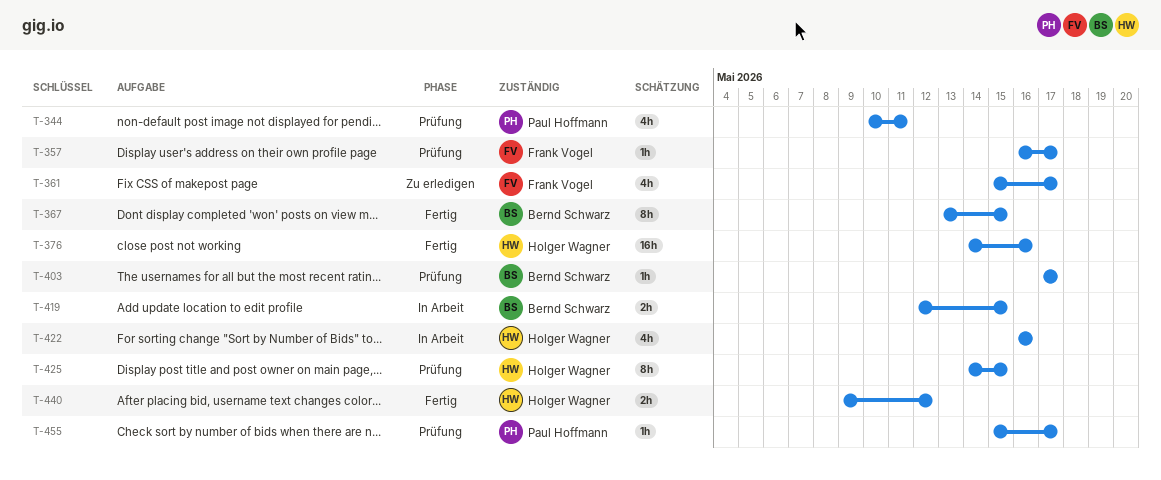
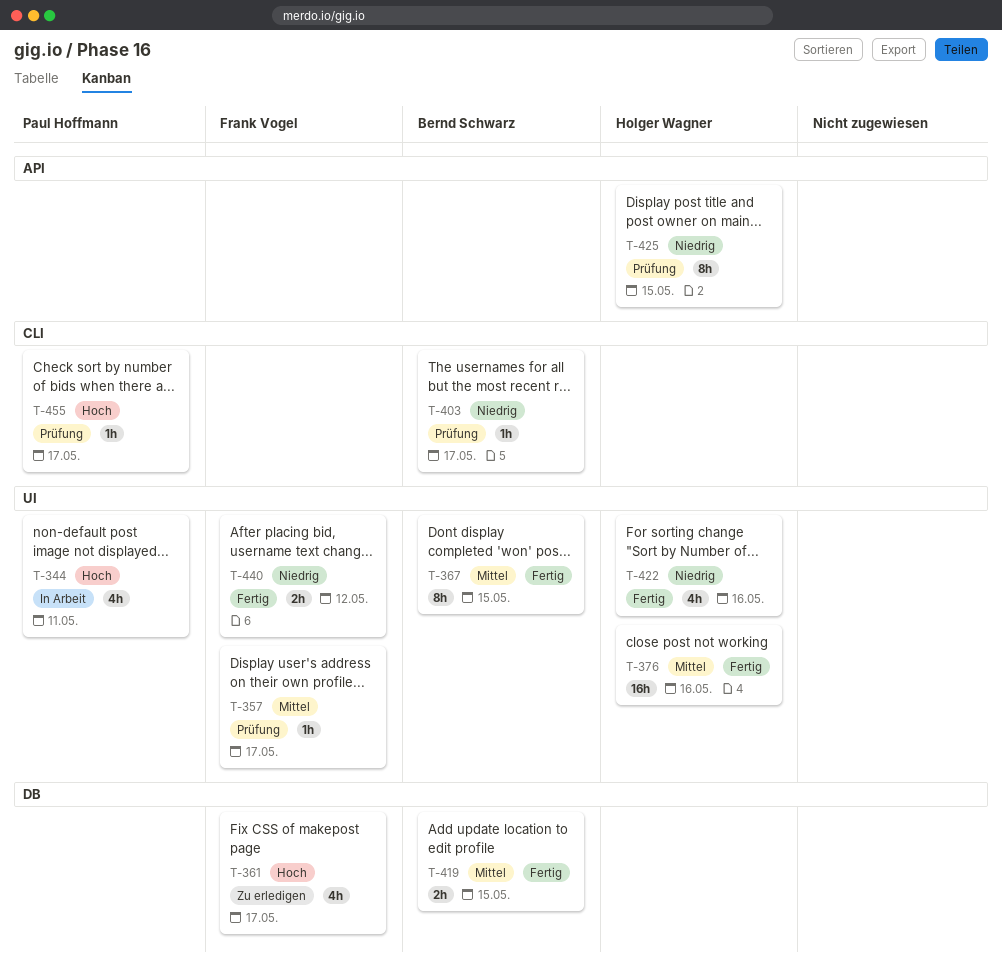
T-344, status: Prüfung -> In Arbeit
T-419, status: In Arbeit -> Fertig
T-422, status: In Arbeit -> Fertig
T-440, owner: Holger Wagner -> Frank Vogel

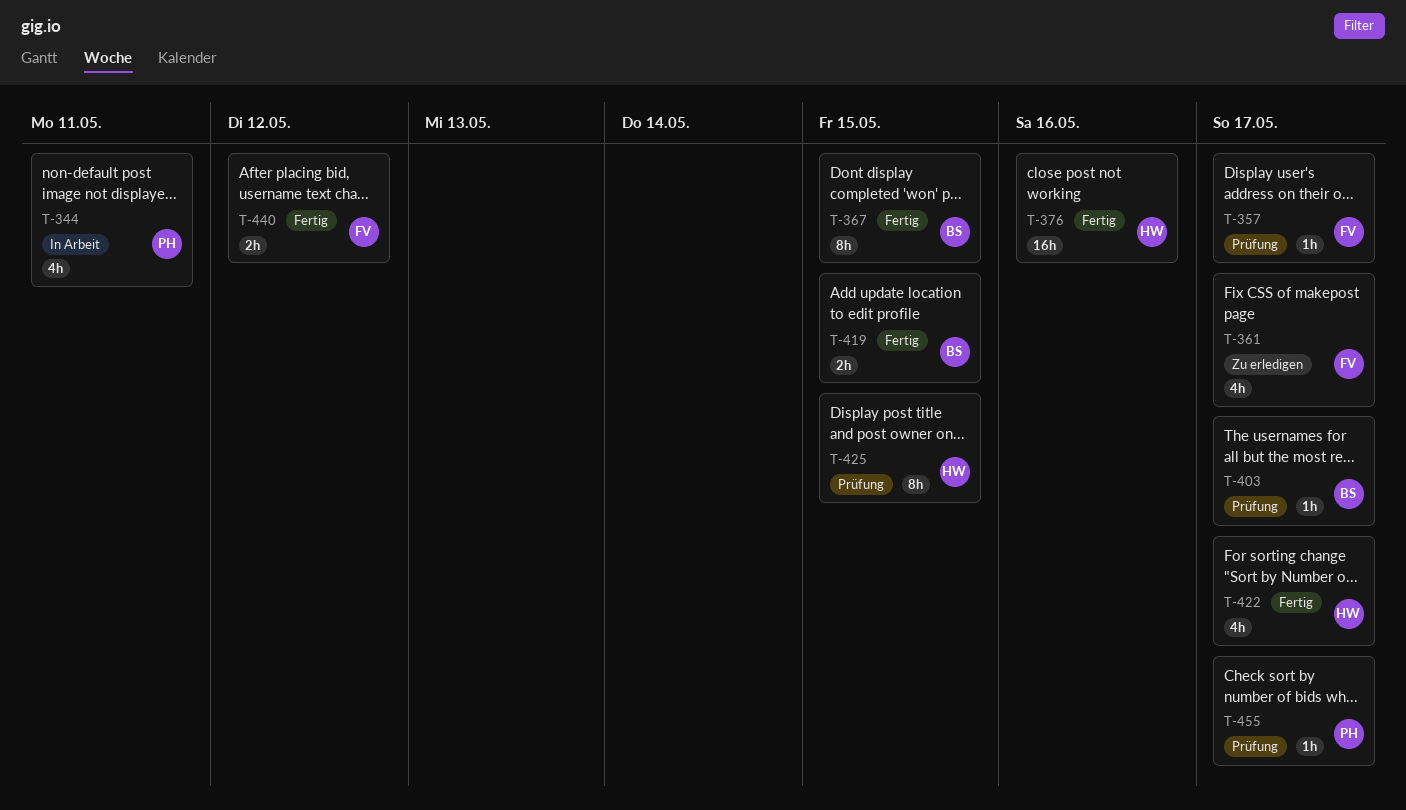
T-422, due: May 16 -> May 17

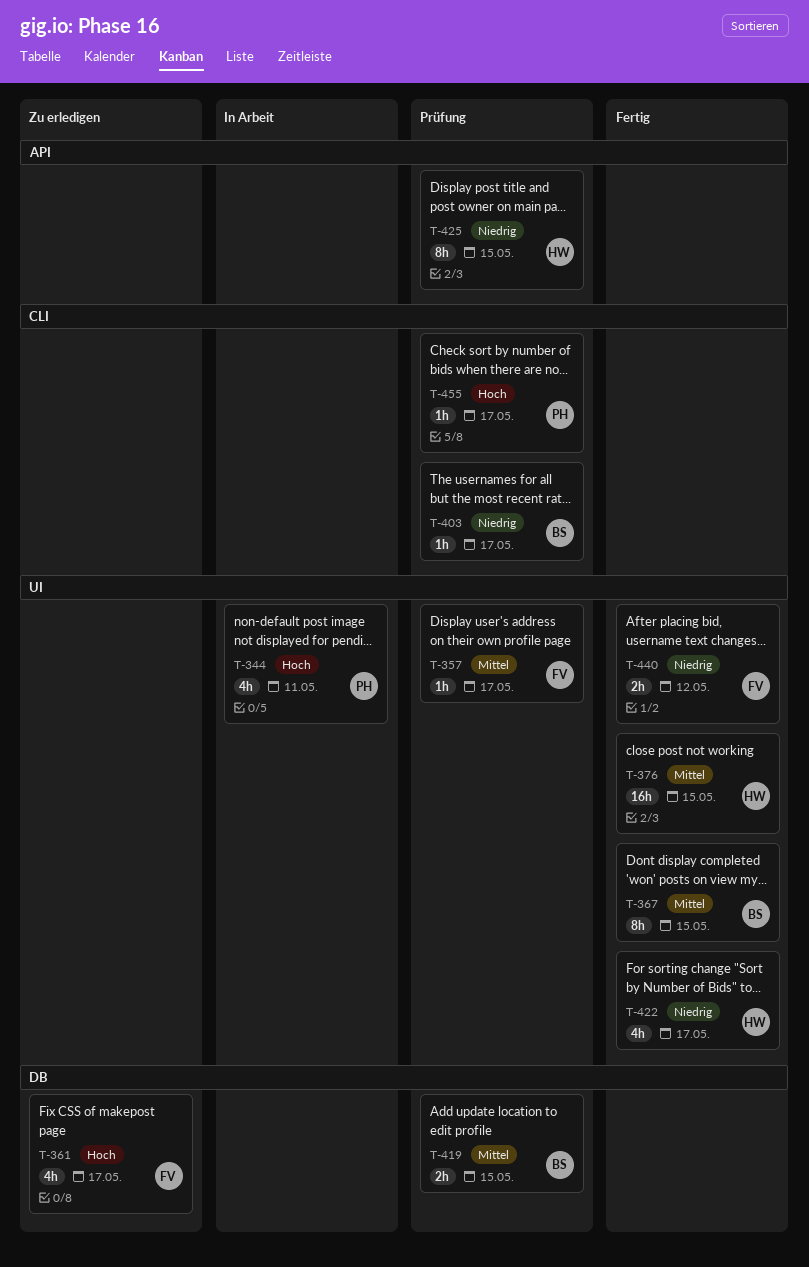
T-376, due: May 16 -> May 15
T-419, status: Fertig -> Prüfung

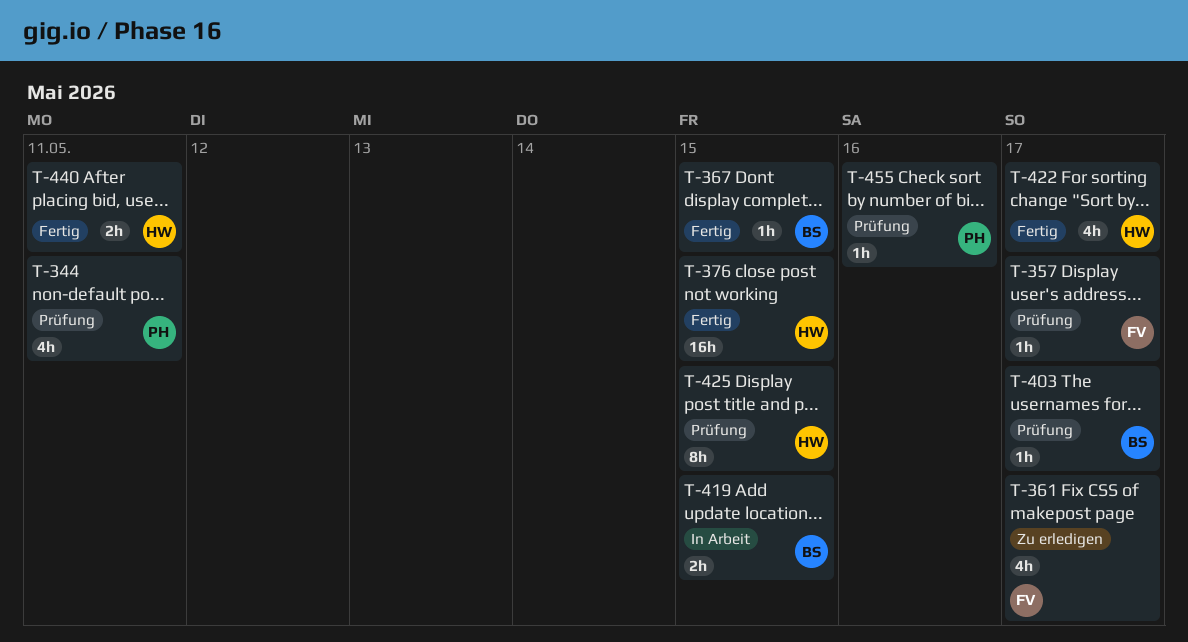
T-344, status: In Arbeit -> Prüfung
T-367, estimate: 8h -> 1h
T-419, status: Prüfung -> In Arbeit
T-440, owner: FV -> HW
T-440, due: May 12 -> May 11
T-455, due: May 17 -> May 16

